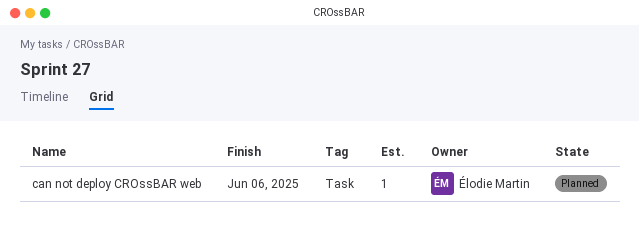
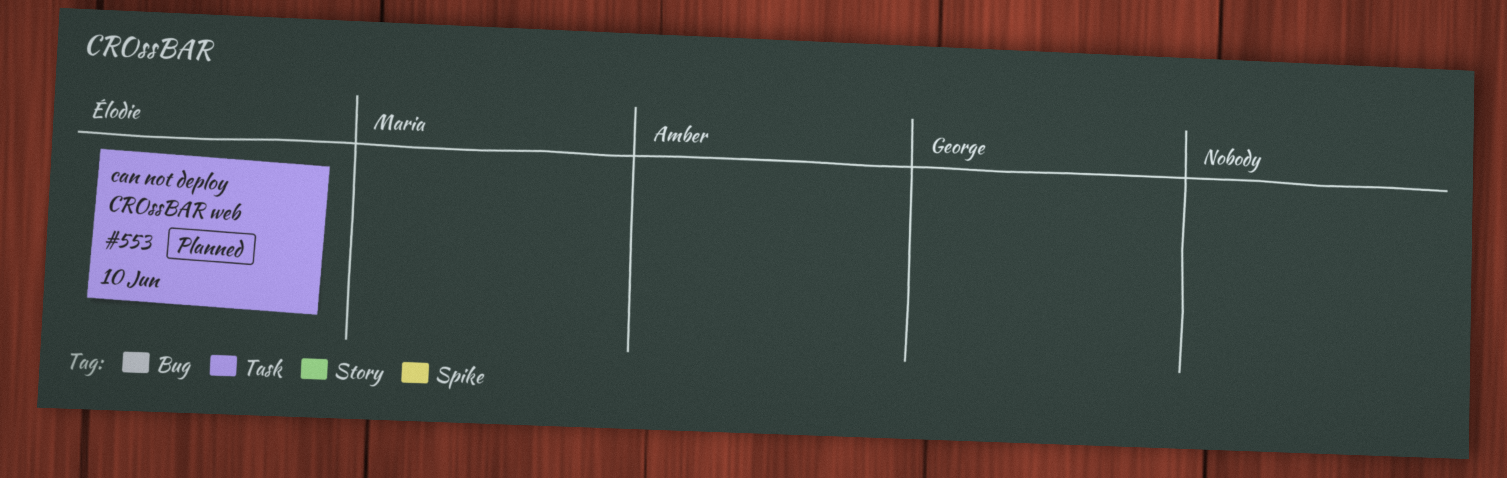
can not deploy CROssBAR web, due: Jun 6 -> Jun 10

